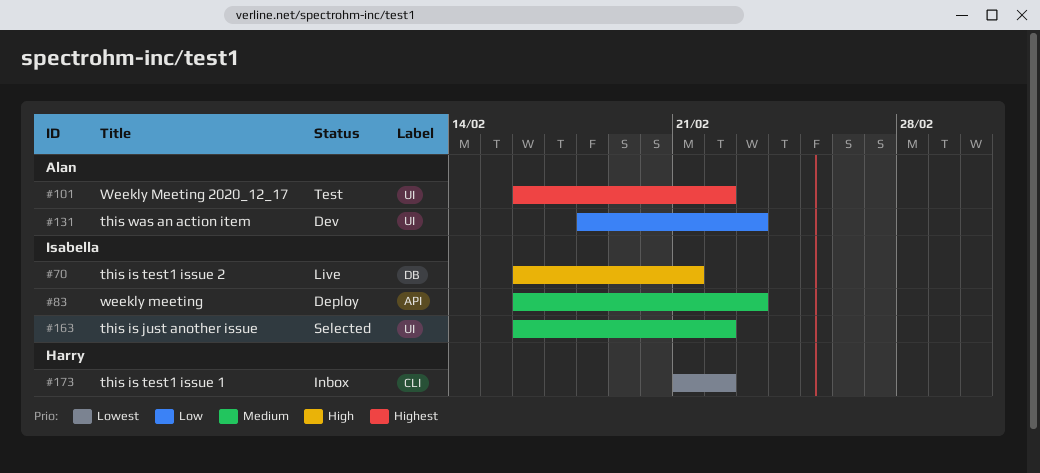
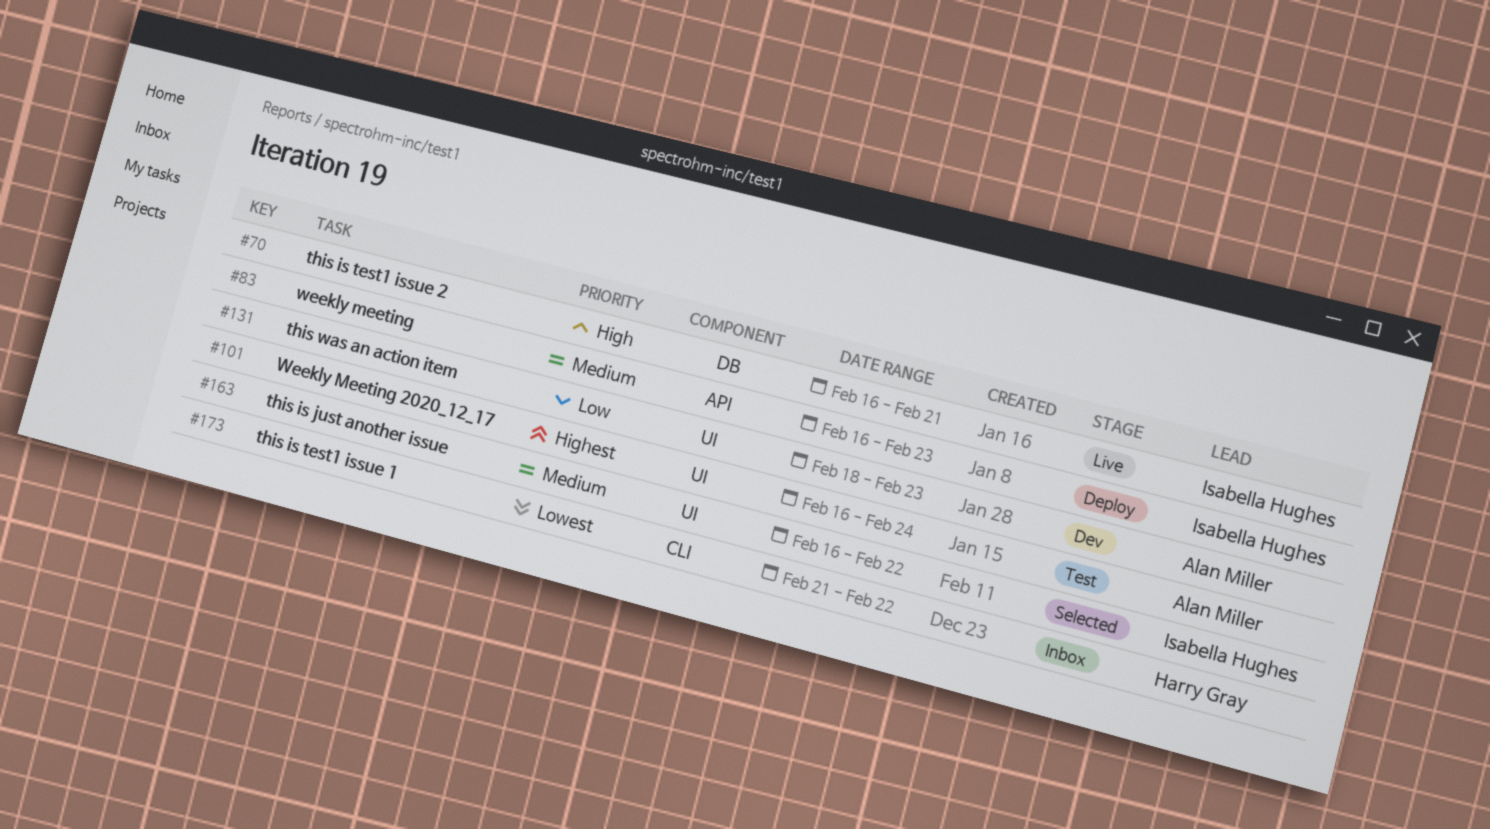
#101, due: Feb 22 -> Feb 24

